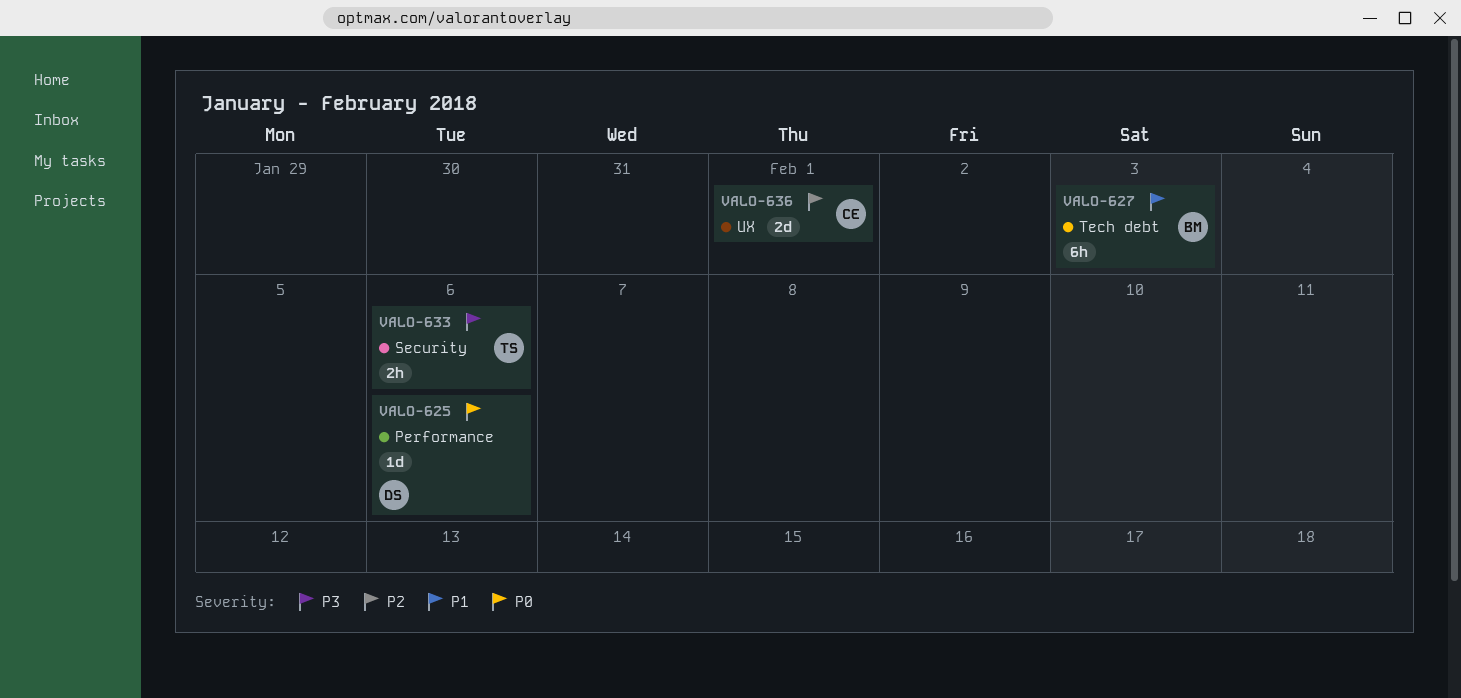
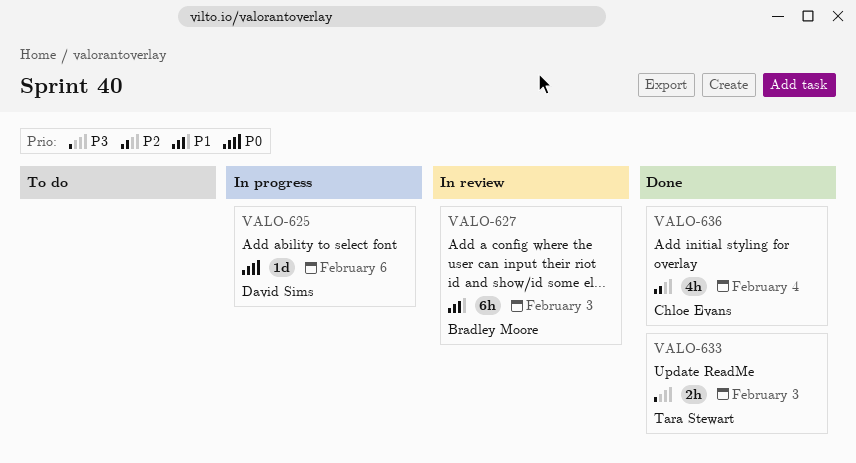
VALO-633, due: Feb 6 -> Feb 3
VALO-636, estimate: 2d -> 4h
VALO-636, due: Feb 1 -> Feb 4

